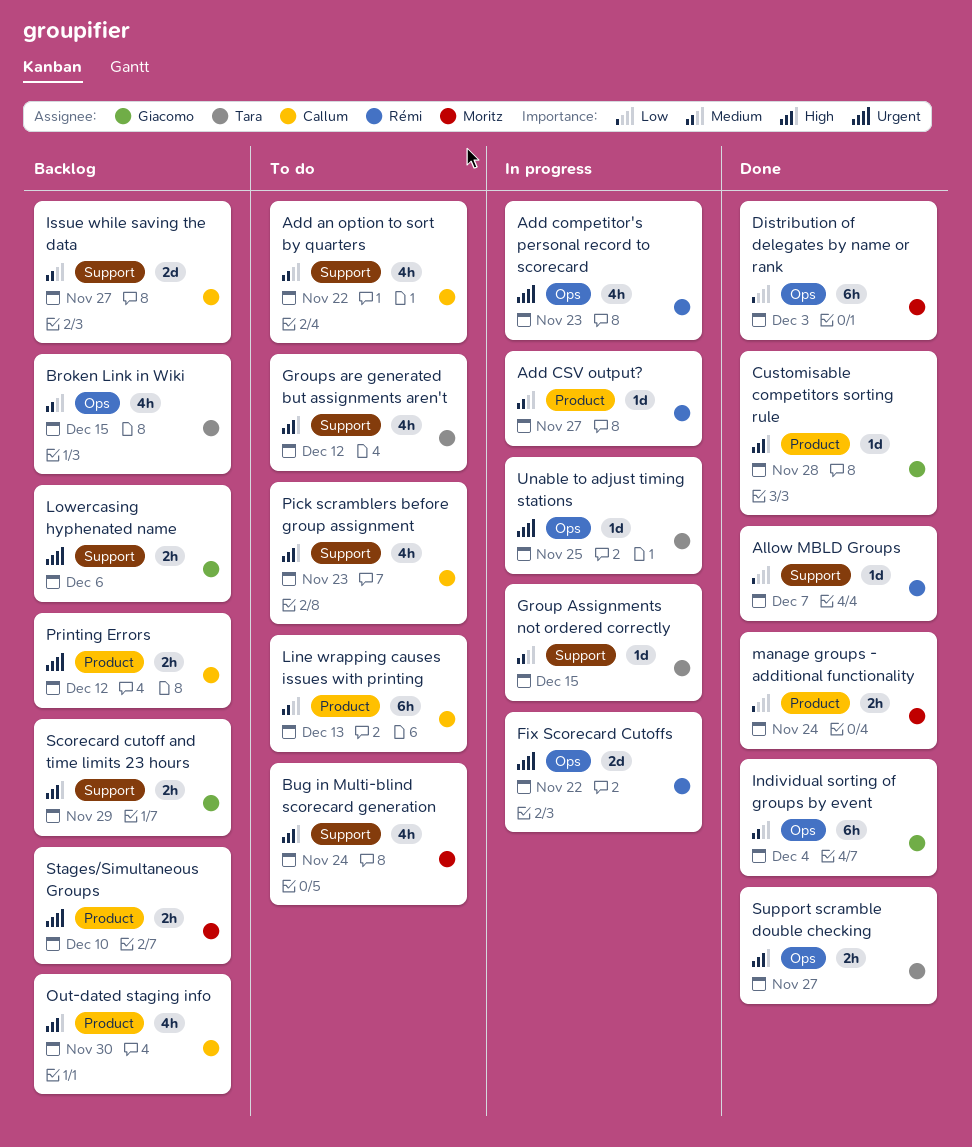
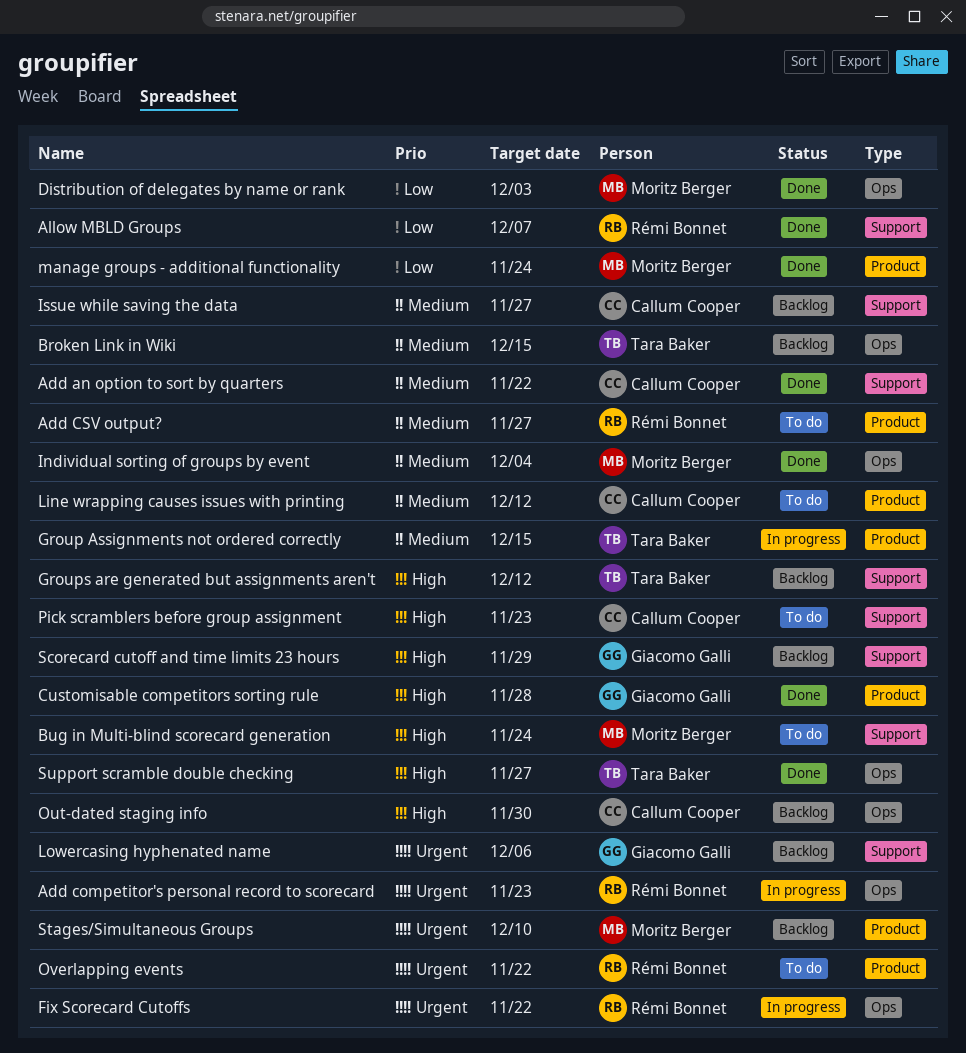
Add an option to sort by quarters, status: To do -> Done
Add CSV output?, status: In progress -> To do
Group Assignments not ordered correctly, label: Support -> Product
Groups are generated but assignments aren't, status: To do -> Backlog
Individual sorting of groups by event, owner: Giacomo Galli -> Moritz Berger
Line wrapping causes issues with printing, due: Dec 13 -> Dec 12
Out-dated staging info, label: Product -> Ops
Overlapping events: none -> present
Printing Errors: present -> none
Unable to adjust timing stations: present -> none

